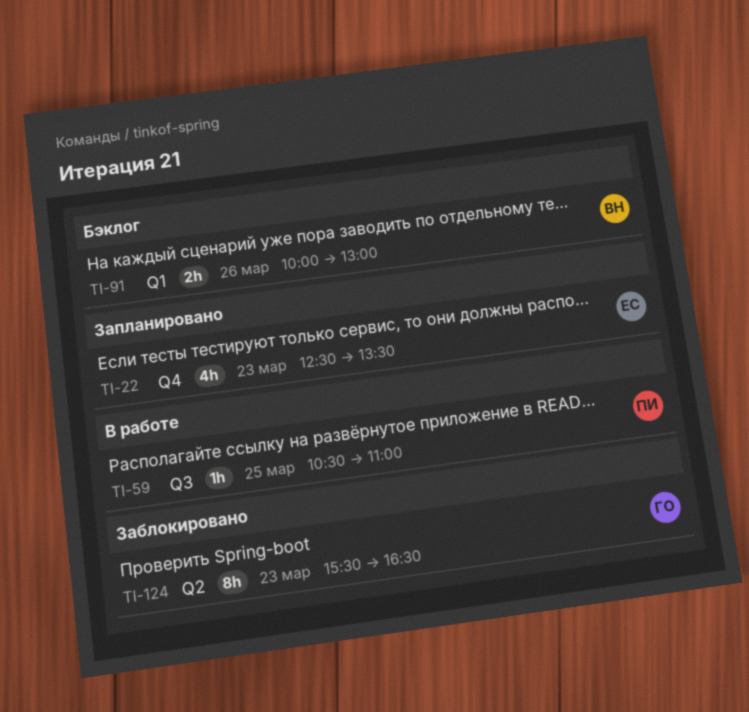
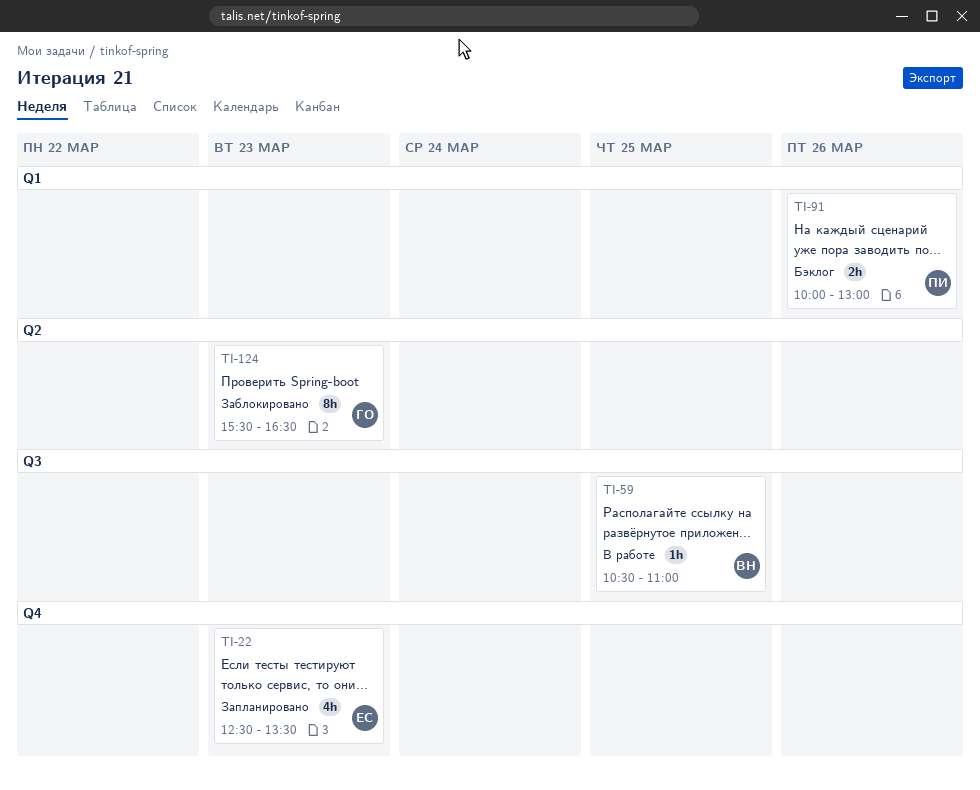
TI-59, owner: ПИ -> ВН
TI-91, owner: ВН -> ПИ

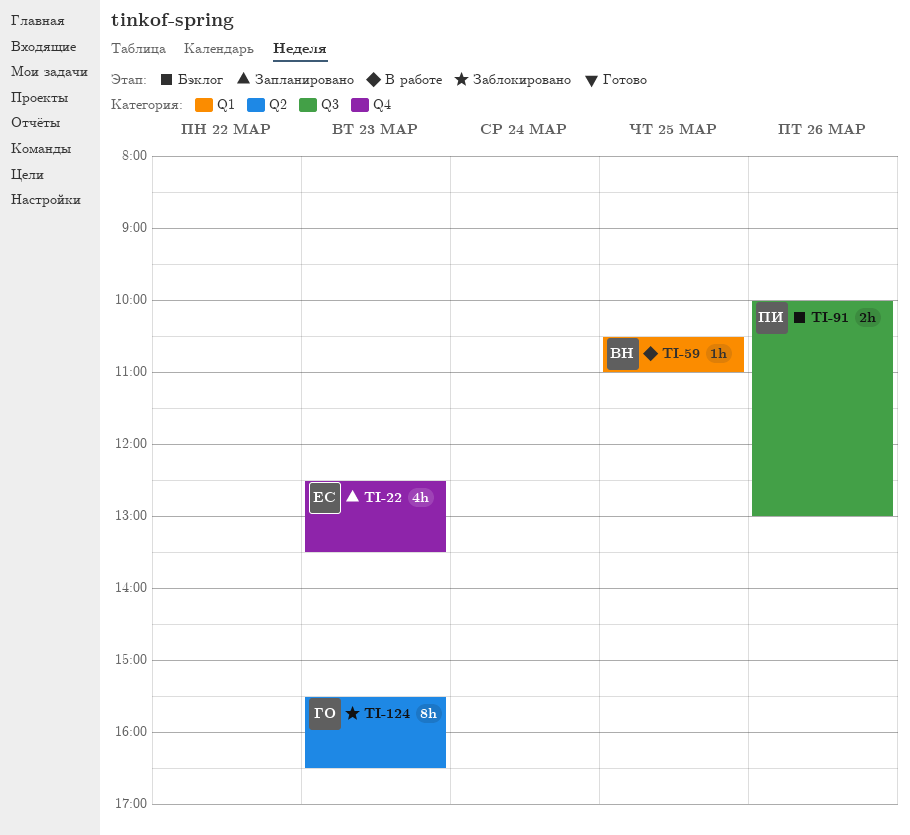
TI-59, label: Q3 -> Q1
TI-91, label: Q1 -> Q3

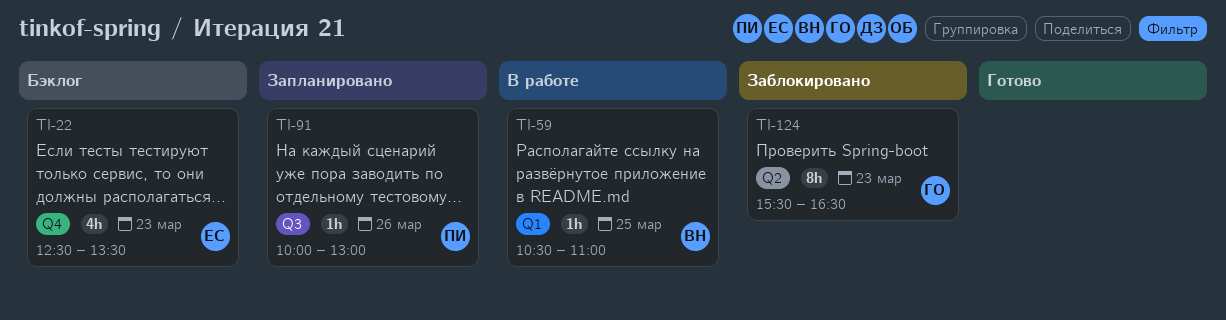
TI-22, status: Запланировано -> Бэклог
TI-91, status: Бэклог -> Запланировано
TI-91, estimate: 2h -> 1h

